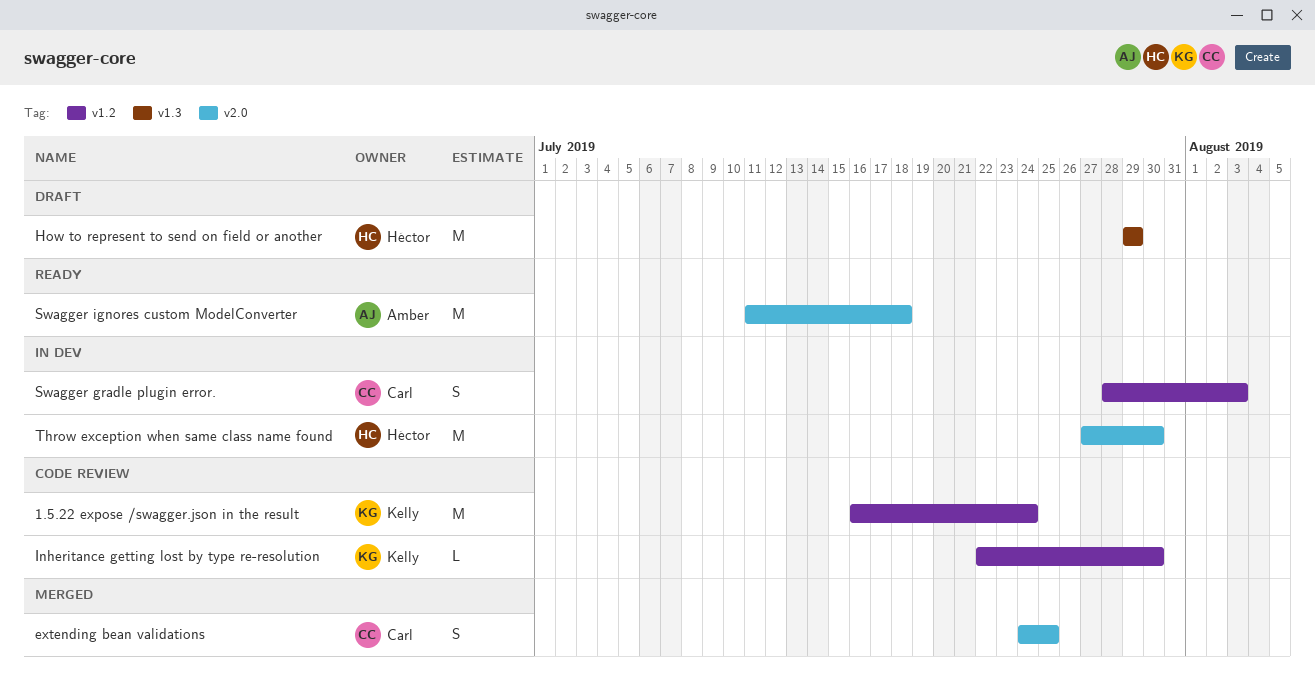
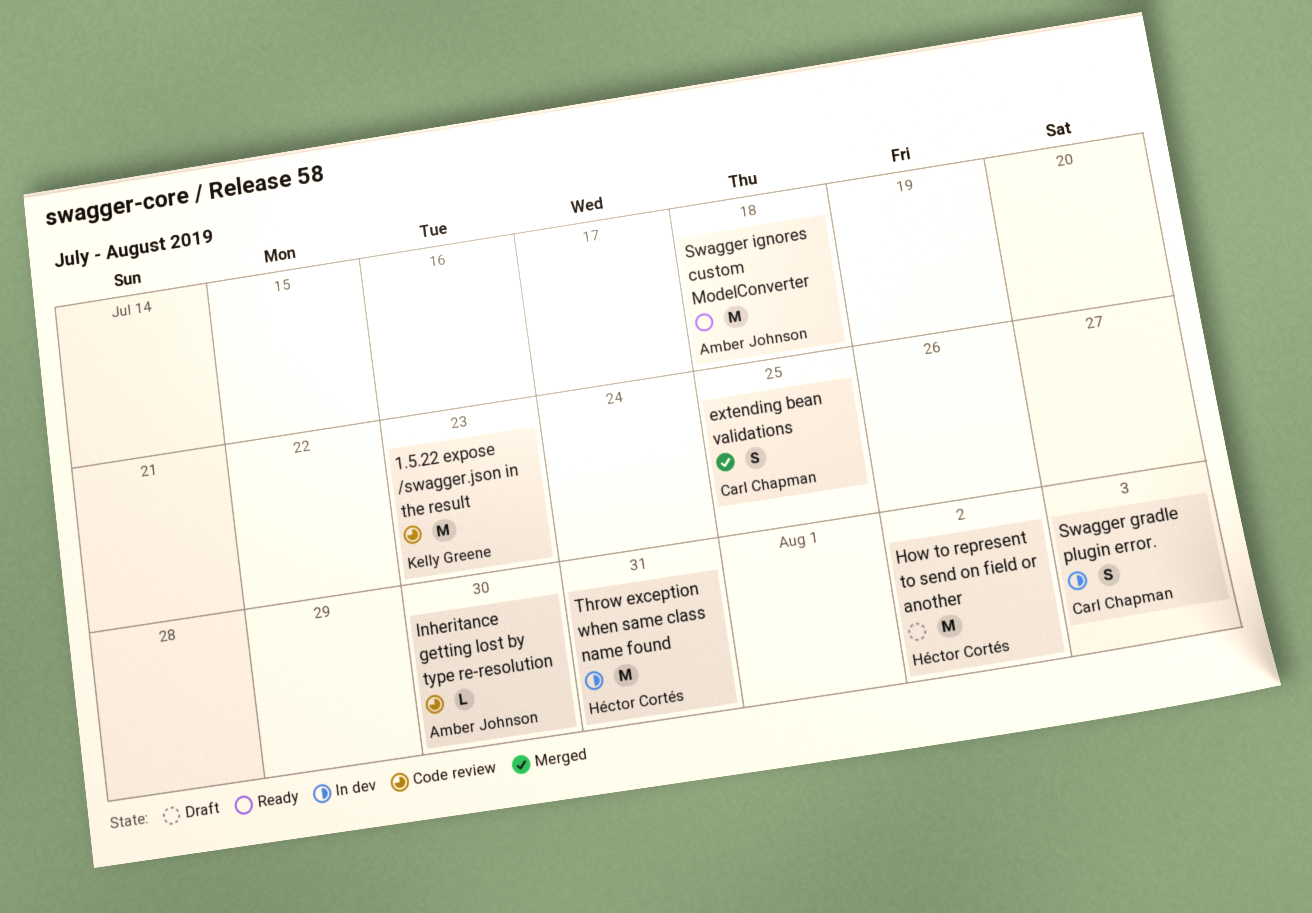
1.5.22 expose /swagger.json in the result, due: Jul 24 -> Jul 23
How to represent to send on field or another, due: Jul 29 -> Aug 2
Inheritance getting lost by type re-resolution, owner: Kelly Greene -> Amber Johnson
Throw exception when same class name found, due: Jul 30 -> Jul 31

